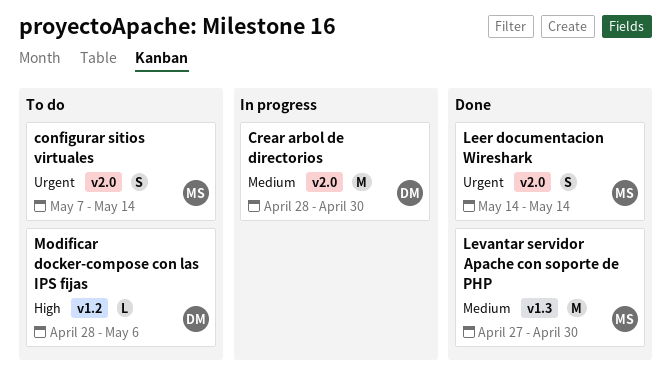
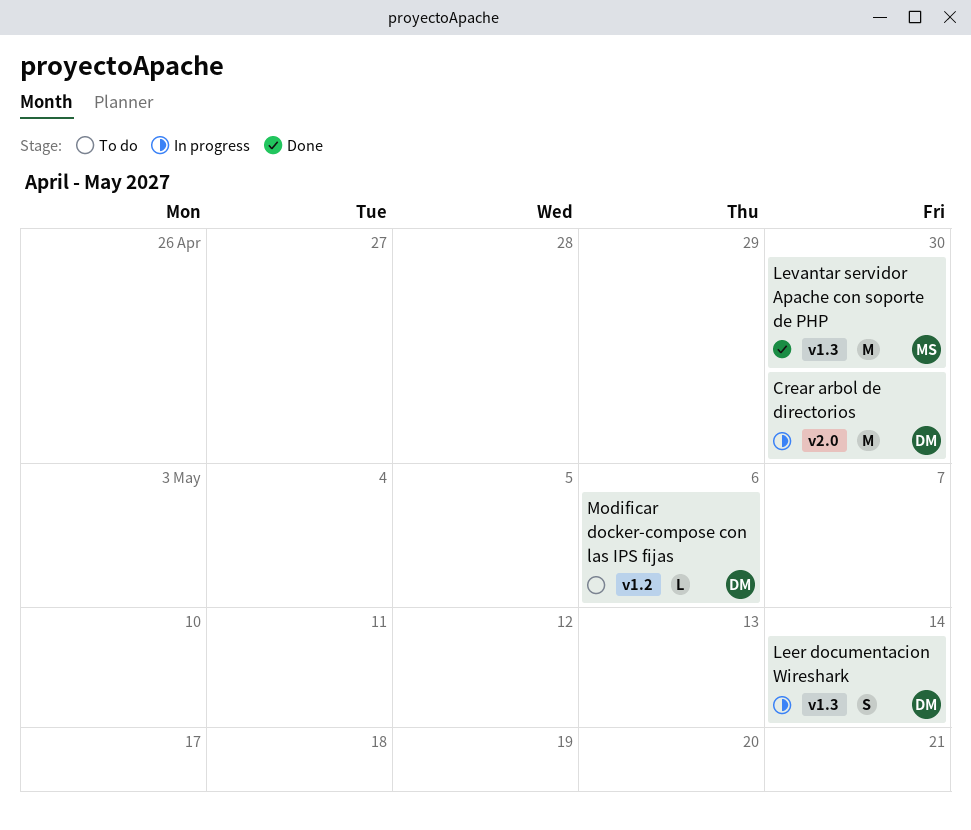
configurar sitios virtuales: present -> none
Leer documentacion Wireshark, status: Done -> In progress
Leer documentacion Wireshark, owner: MS -> DM
Leer documentacion Wireshark, label: v2.0 -> v1.3

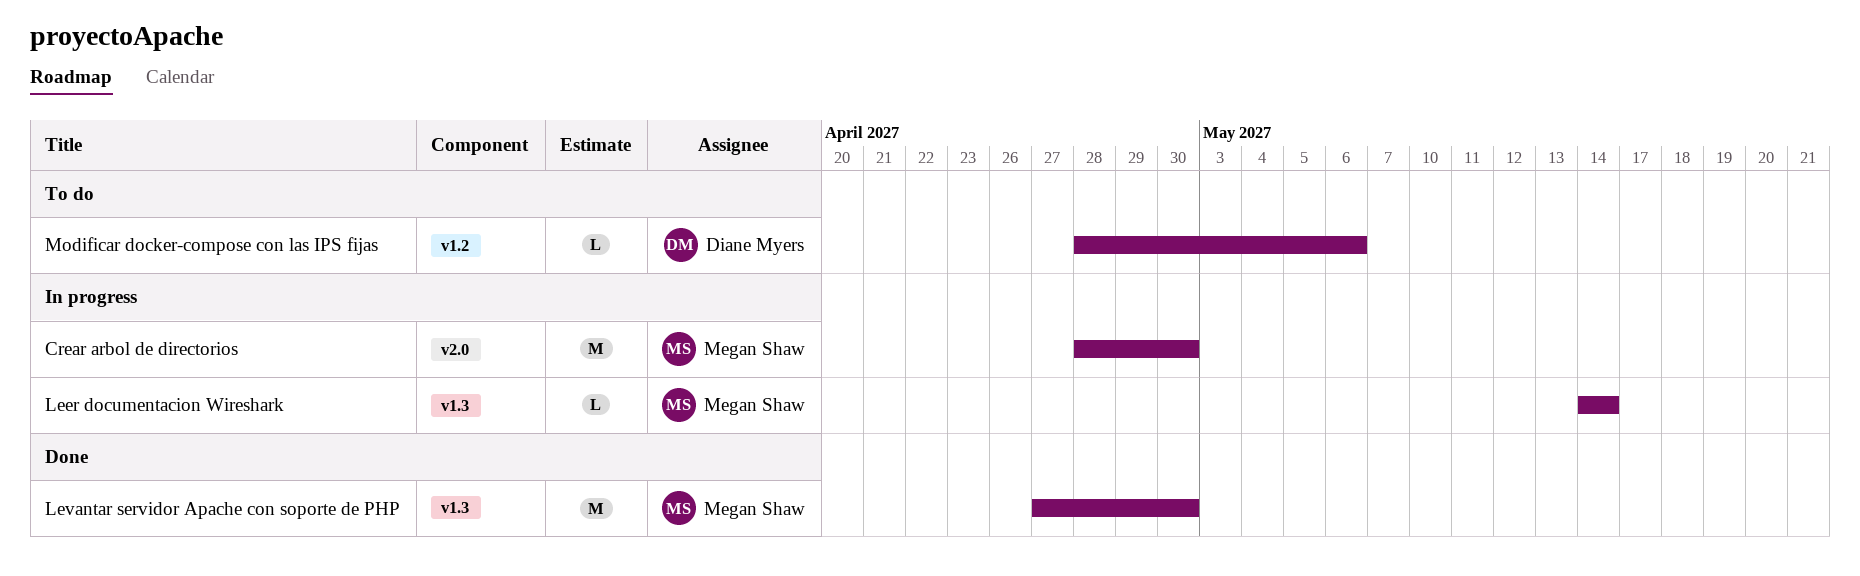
Crear arbol de directorios, owner: Diane Myers -> Megan Shaw
Leer documentacion Wireshark, owner: Diane Myers -> Megan Shaw
Leer documentacion Wireshark, estimate: S -> L

